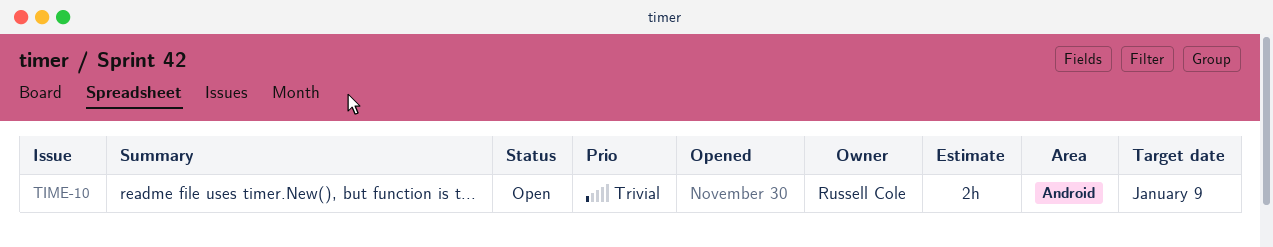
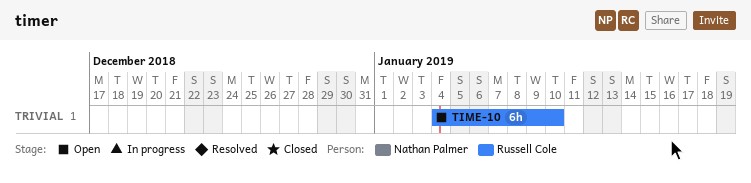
TIME-10, estimate: 2h -> 6h
TIME-10, due: Jan 9 -> Jan 10

